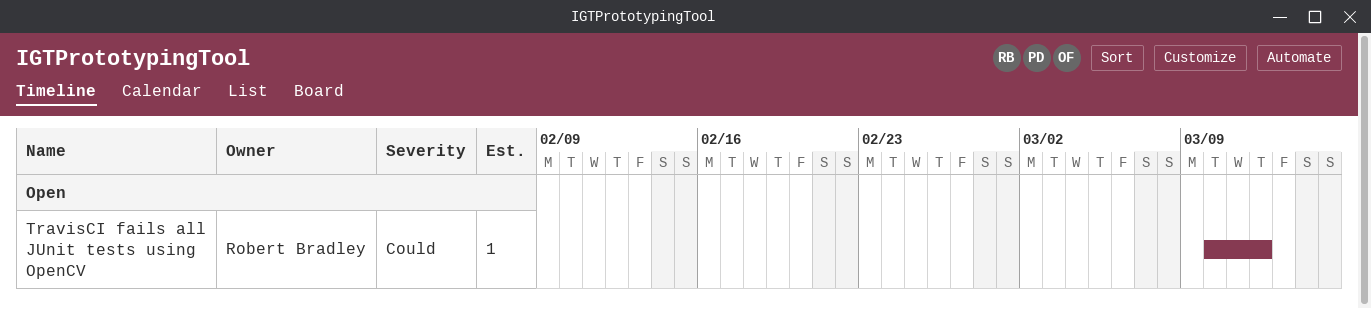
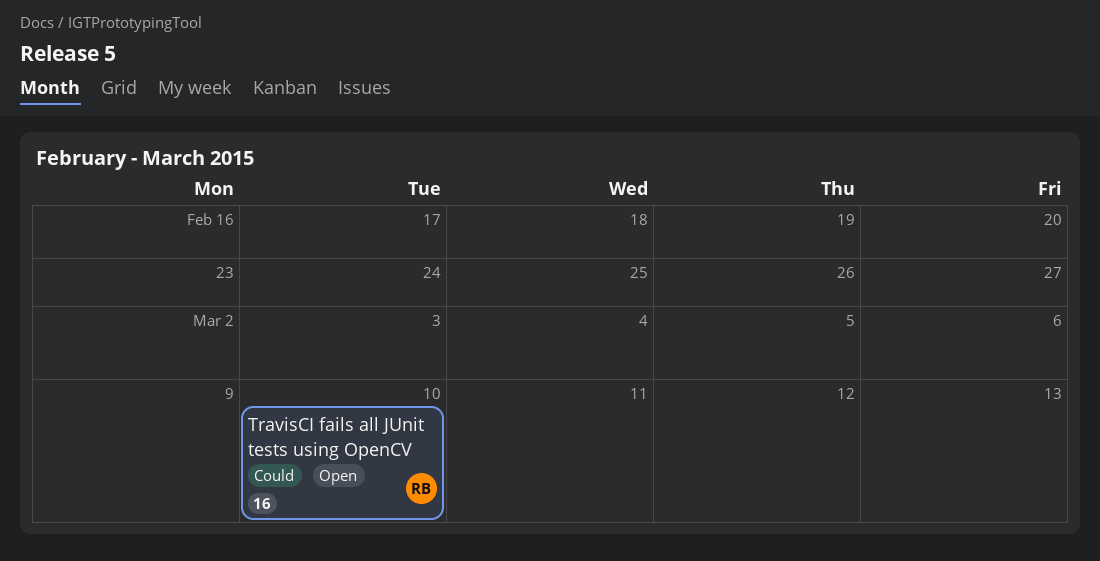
TravisCI fails all JUnit tests using OpenCV, estimate: 1 -> 16
TravisCI fails all JUnit tests using OpenCV, due: Mar 12 -> Mar 10

